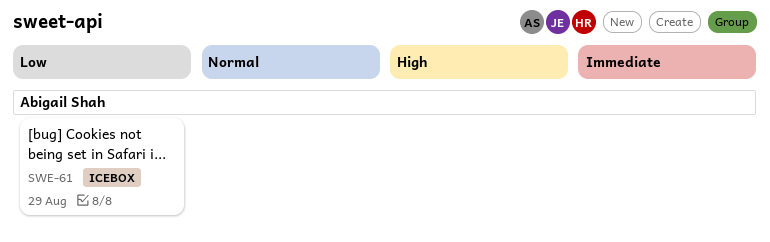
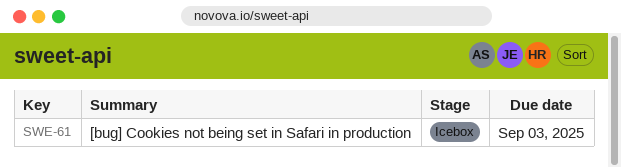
SWE-61, due: Aug 29 -> Sep 3

